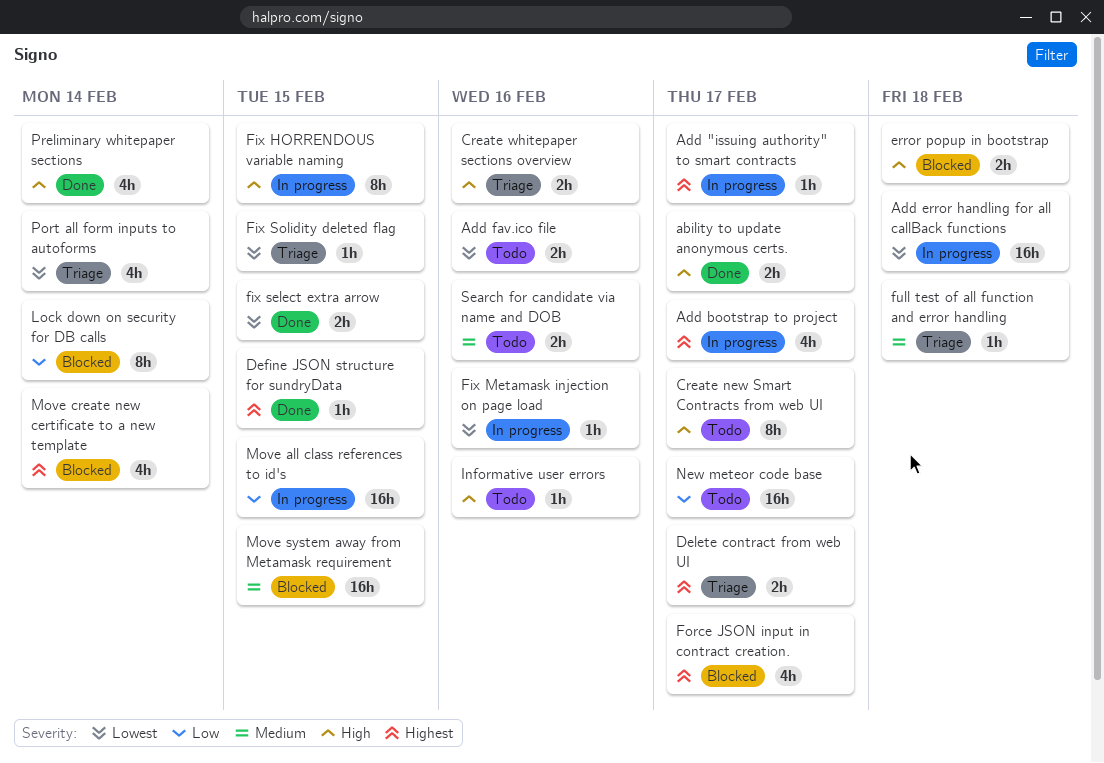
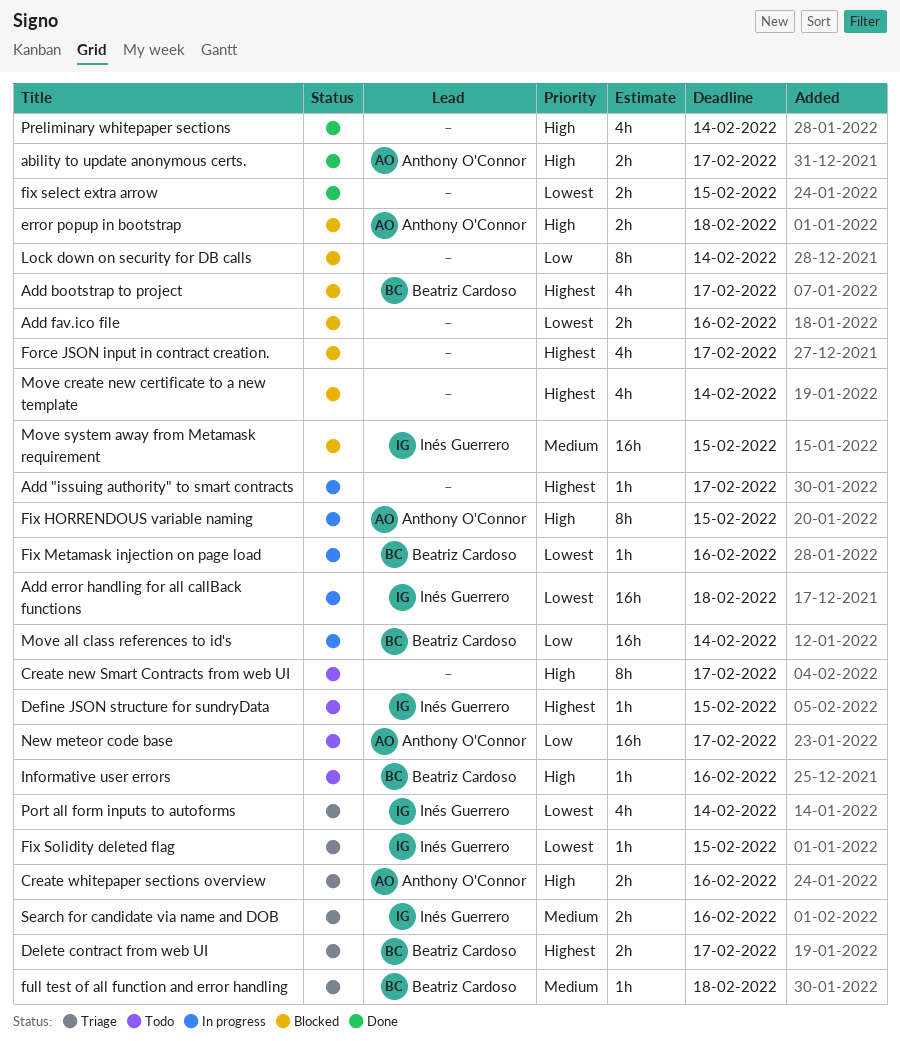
Add bootstrap to project, status: In progress -> Blocked
Add fav.ico file, status: Todo -> Blocked
Define JSON structure for sundryData, status: Done -> Todo
Move all class references to id's, due: Feb 15 -> Feb 14
Search for candidate via name and DOB, status: Todo -> Triage

